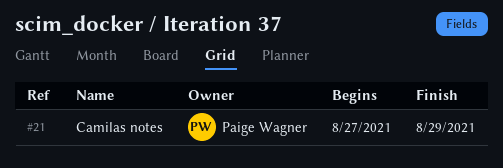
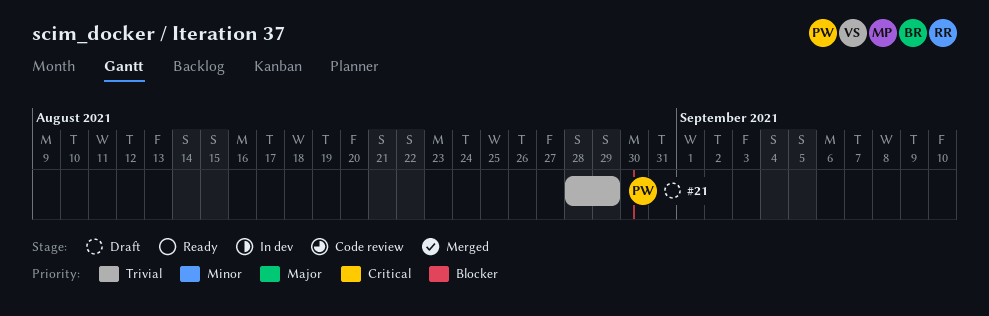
#21, start: Aug 27 -> Aug 28

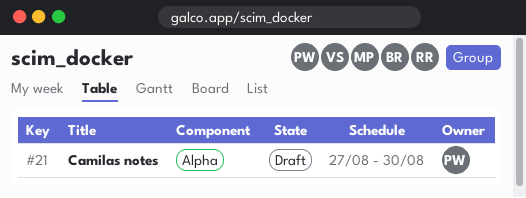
#21, start: Aug 28 -> Aug 27
#21, due: Aug 29 -> Aug 30

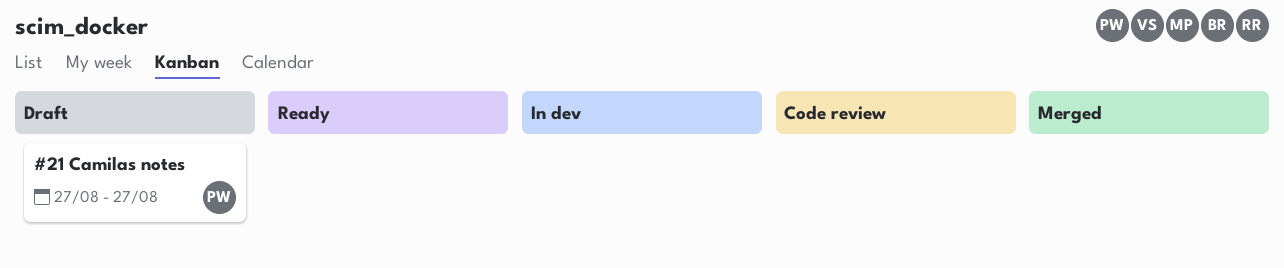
#21, due: Aug 30 -> Aug 27

